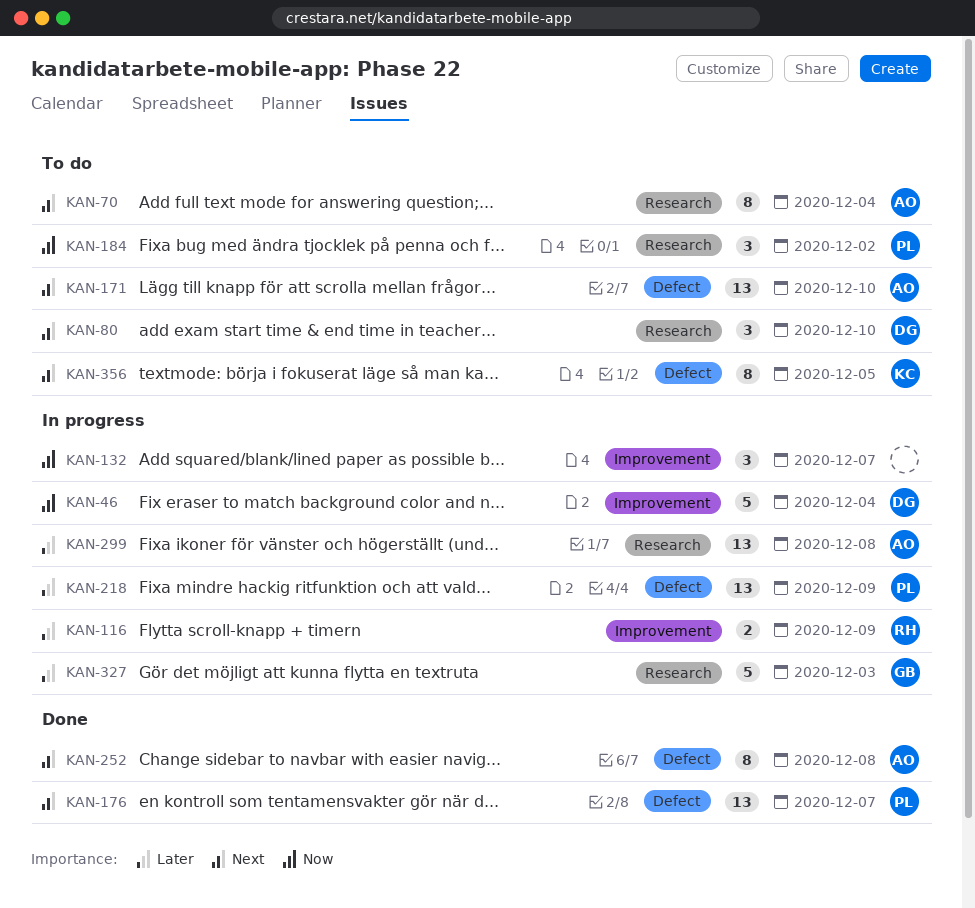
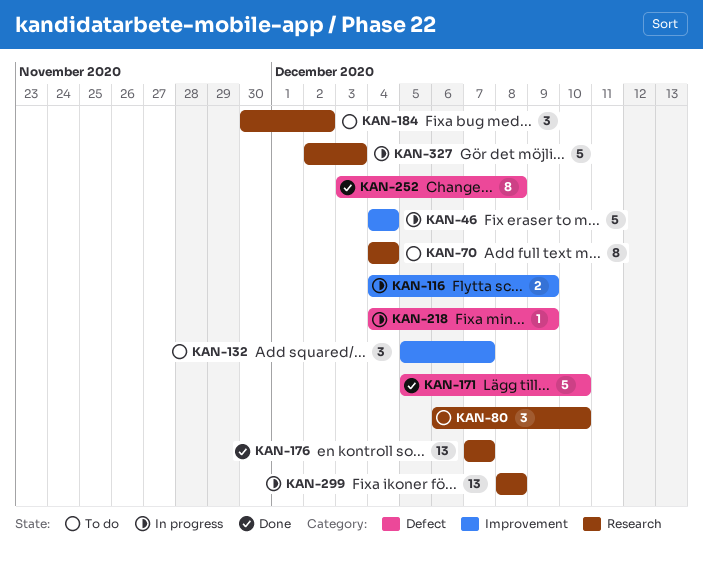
KAN-132, status: In progress -> To do
KAN-171, status: To do -> Done
KAN-171, estimate: 13 -> 5
KAN-176, label: Defect -> Research
KAN-218, estimate: 13 -> 1
KAN-356: present -> none

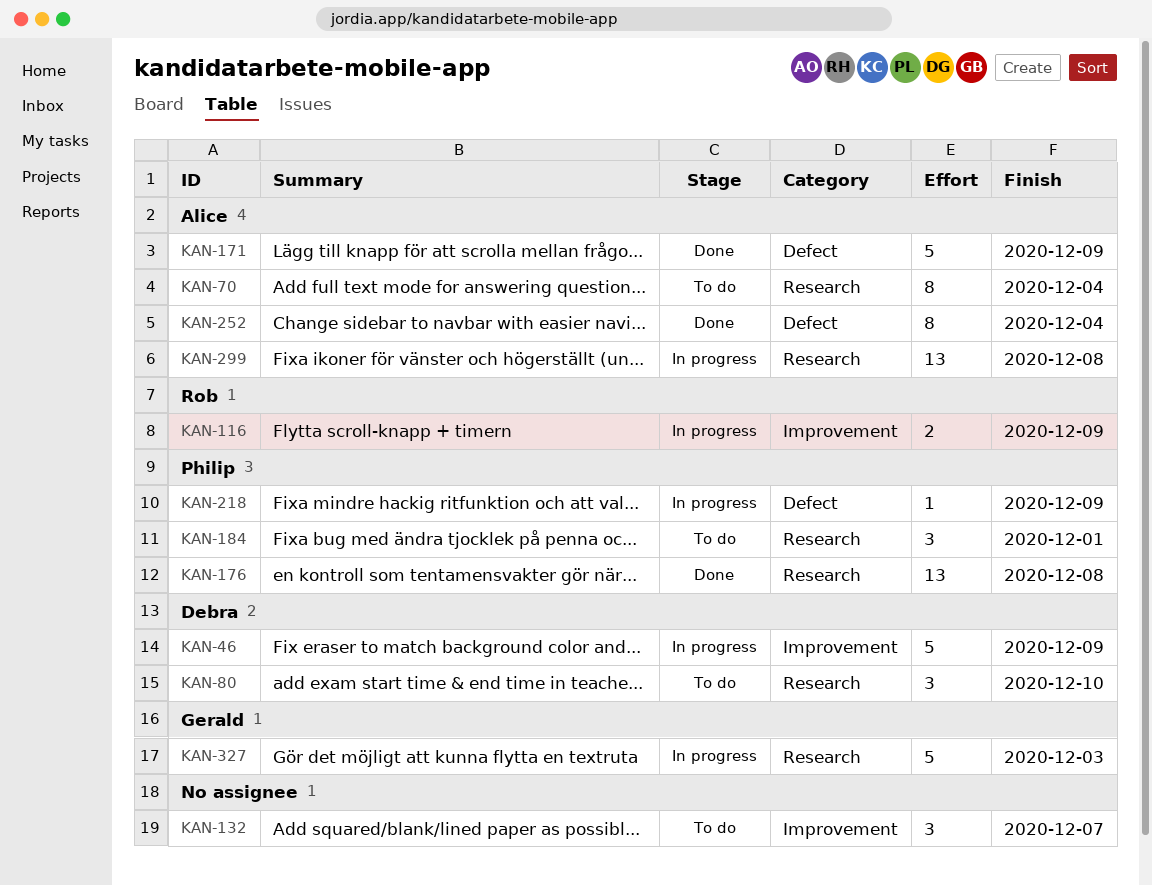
KAN-46, due: Dec 4 -> Dec 9
KAN-171, due: Dec 10 -> Dec 9
KAN-176, due: Dec 7 -> Dec 8
KAN-184, due: Dec 2 -> Dec 1
KAN-252, due: Dec 8 -> Dec 4

